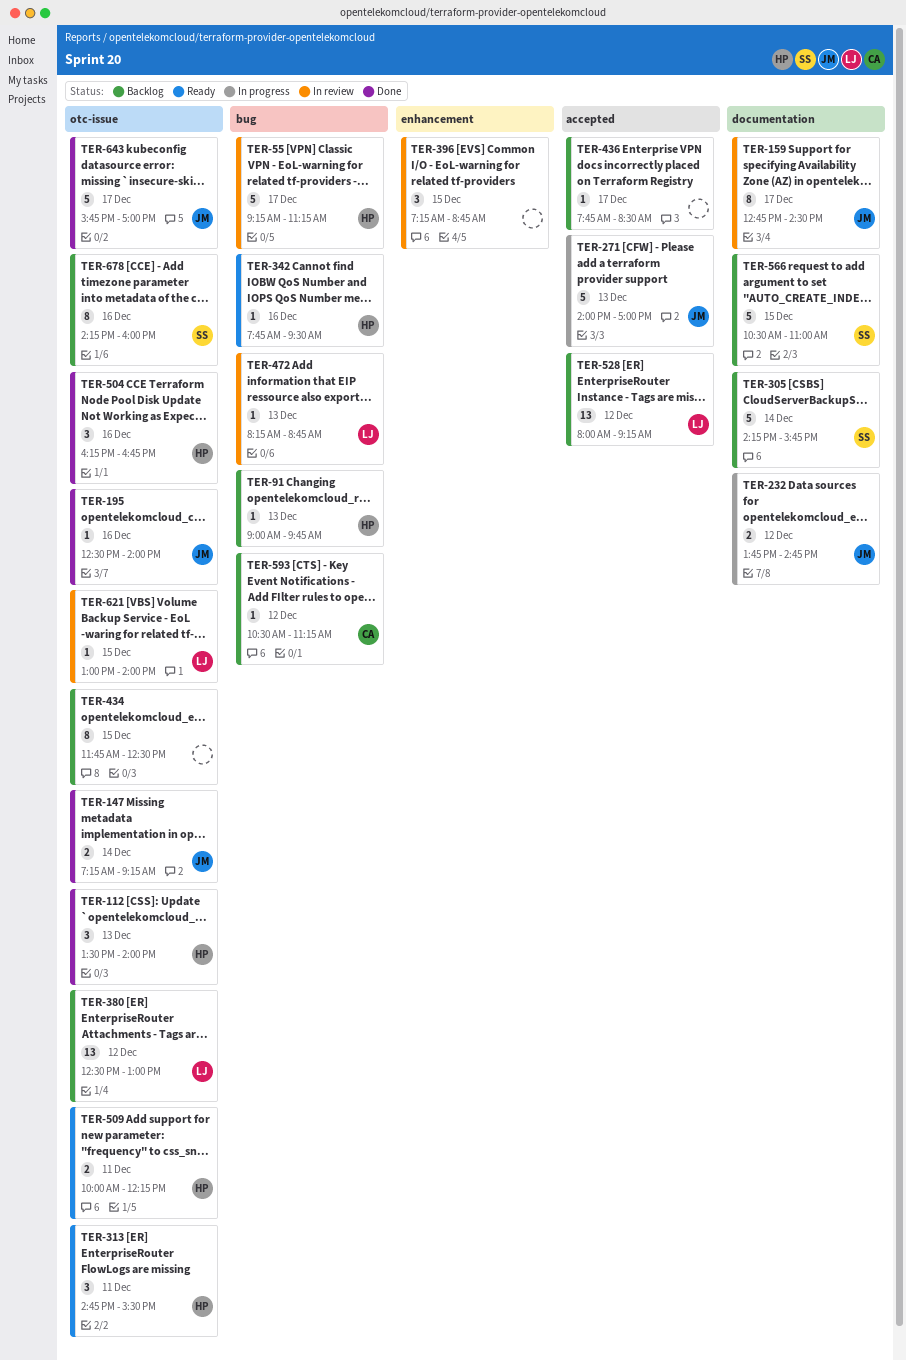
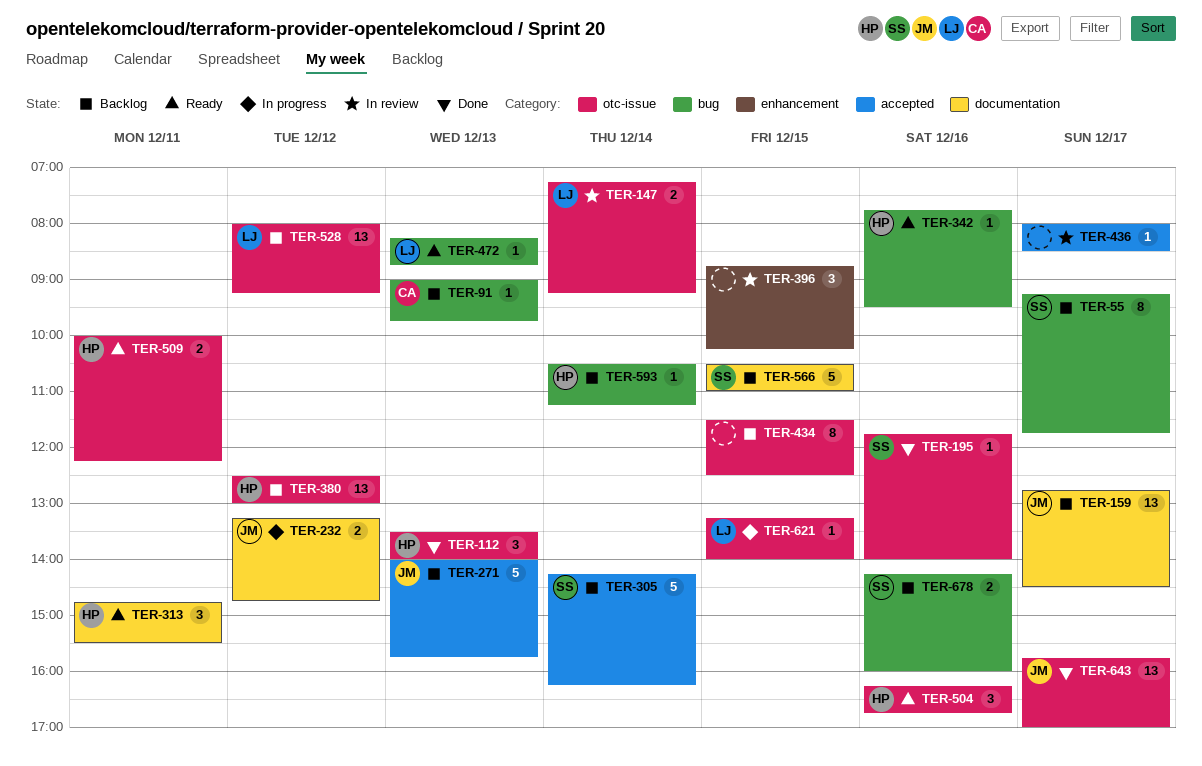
TER-55, status: In review -> Backlog
TER-55, owner: HP -> SS
TER-55, estimate: 5 -> 8
TER-55, ends: 11:15 -> 11:45
TER-91, owner: HP -> CA
TER-147, status: Done -> In review
TER-147, owner: JM -> LJ
TER-159, status: In review -> Backlog
TER-159, estimate: 8 -> 13
TER-195, owner: JM -> SS
TER-195, begins: 12:30 -> 11:45
TER-232, begins: 13:45 -> 13:15
TER-271, status: In progress -> Backlog
TER-271, ends: 17:00 -> 15:45
TER-305, label: documentation -> accepted
TER-305, ends: 15:45 -> 16:15
TER-313, label: otc-issue -> documentation
TER-380, owner: LJ -> HP
TER-396, begins: 07:15 -> 08:45
TER-396, ends: 08:45 -> 10:15
TER-434, begins: 11:45 -> 11:30
TER-436, status: Backlog -> In review
TER-436, begins: 07:45 -> 08:00
TER-472, status: In review -> Ready
TER-504, status: Done -> Ready
TER-528, label: accepted -> otc-issue
TER-593, owner: CA -> HP
TER-593, day: Dec 12 -> Dec 14
TER-621, status: In review -> In progress
TER-621, begins: 13:00 -> 13:15
TER-643, estimate: 5 -> 13
TER-678, label: otc-issue -> bug
TER-678, estimate: 8 -> 2

